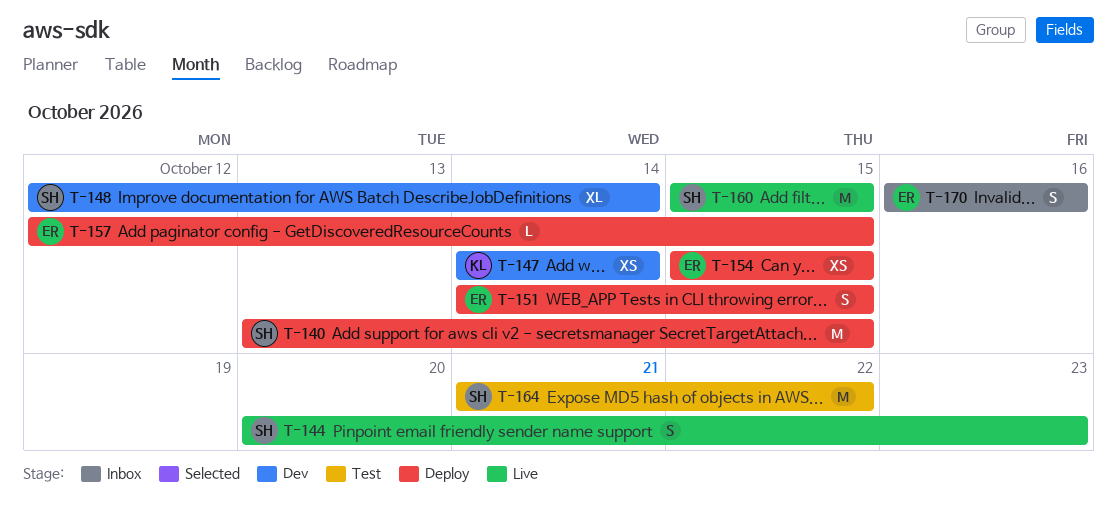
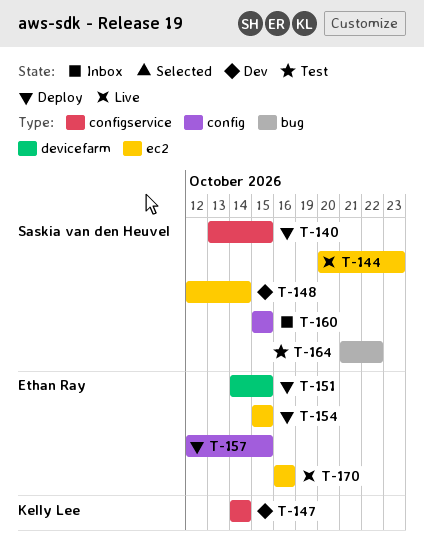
T-160, status: Live -> Inbox
T-170, status: Inbox -> Live

